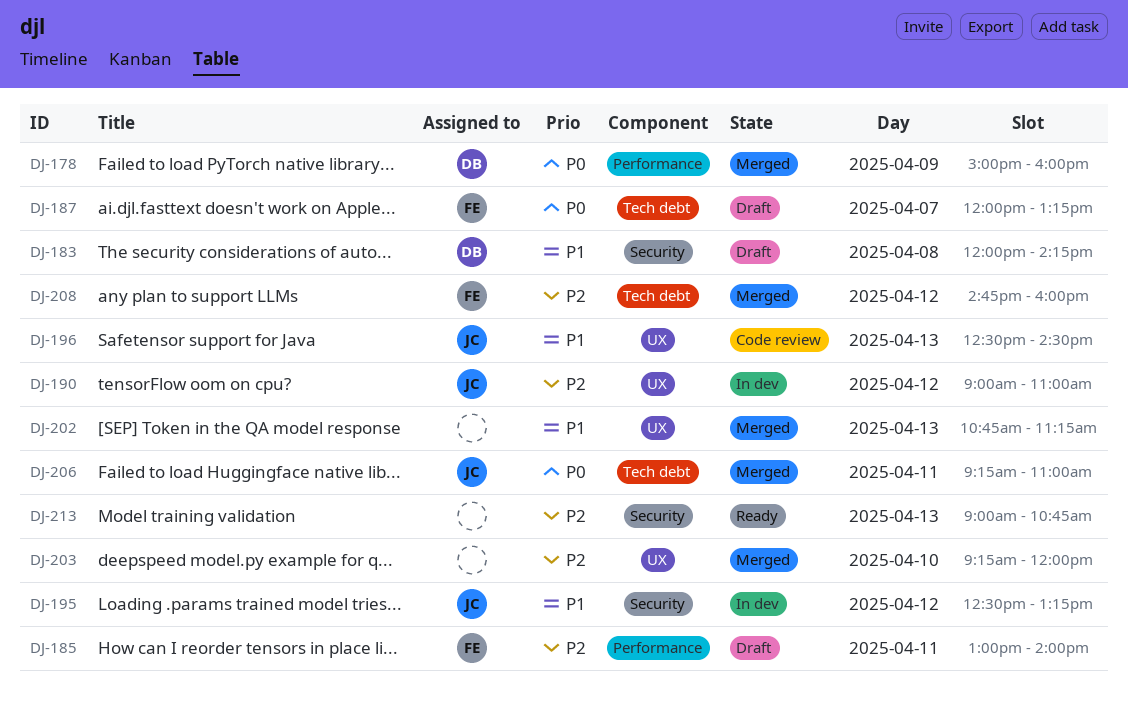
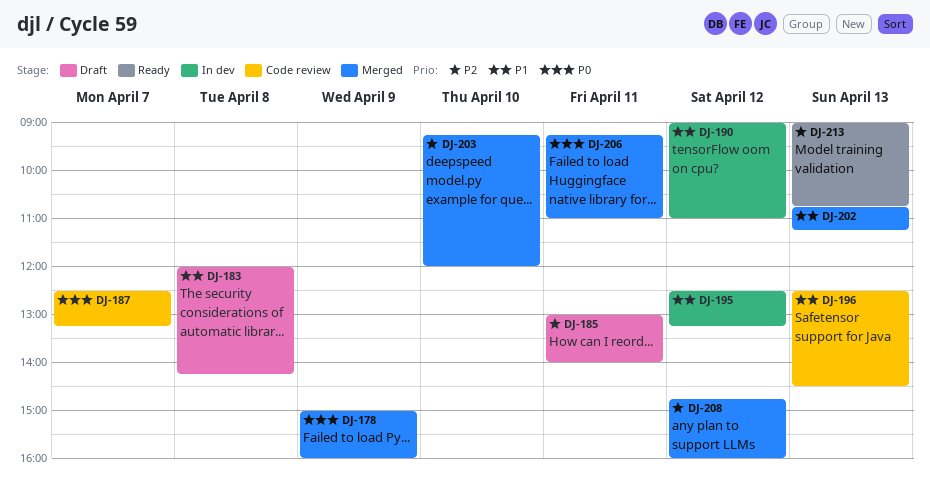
DJ-187, status: Draft -> Code review
DJ-187, begins: 12:00 -> 12:30
DJ-190, priority: P2 -> P1

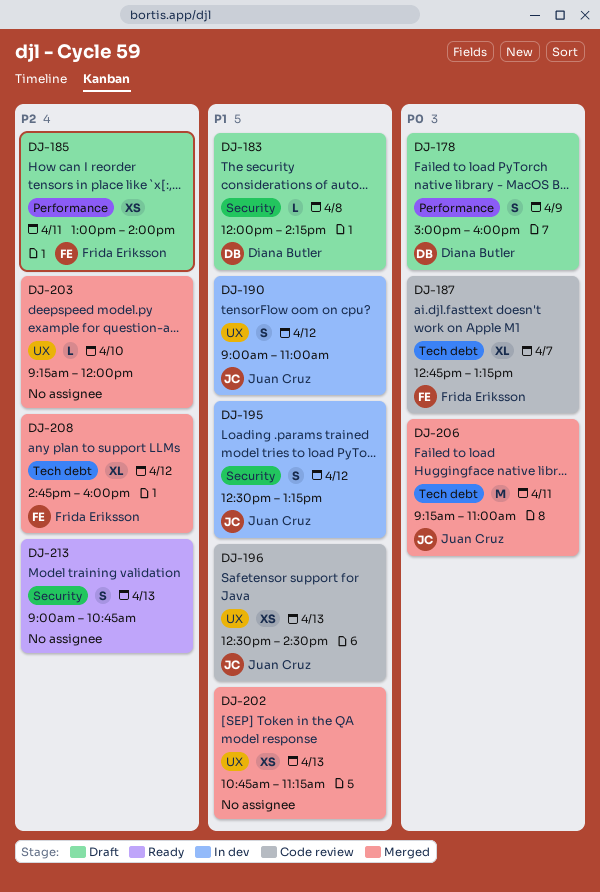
DJ-178, status: Merged -> Draft
DJ-187, begins: 12:30 -> 12:45

